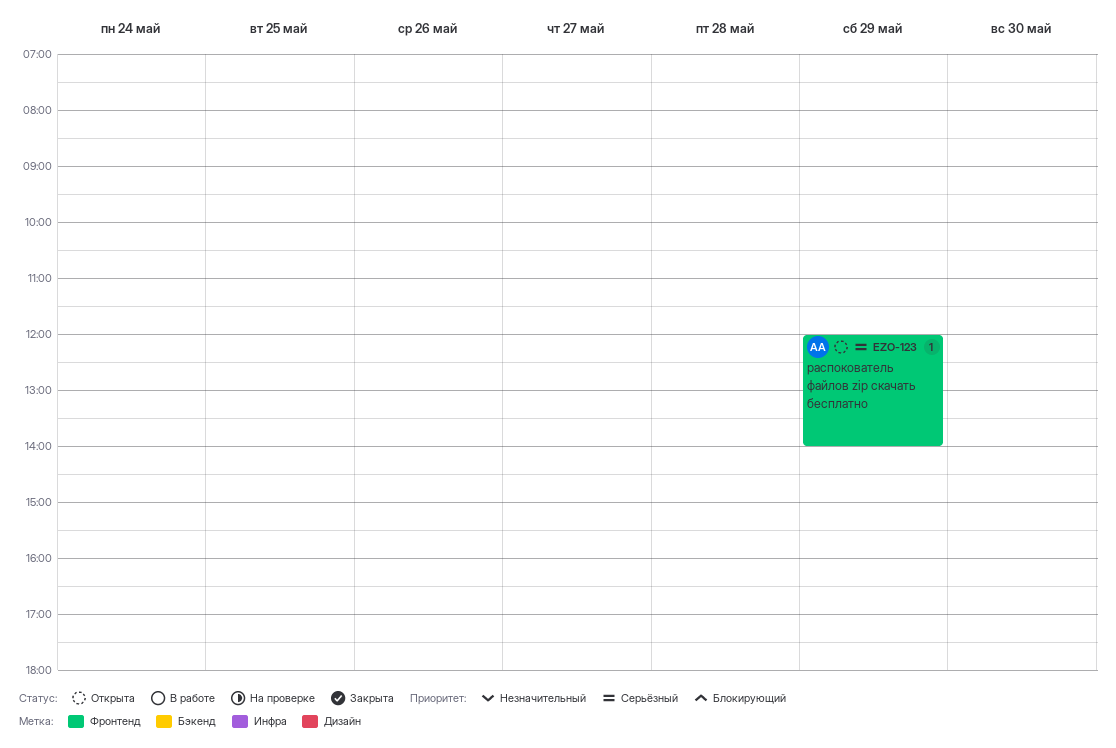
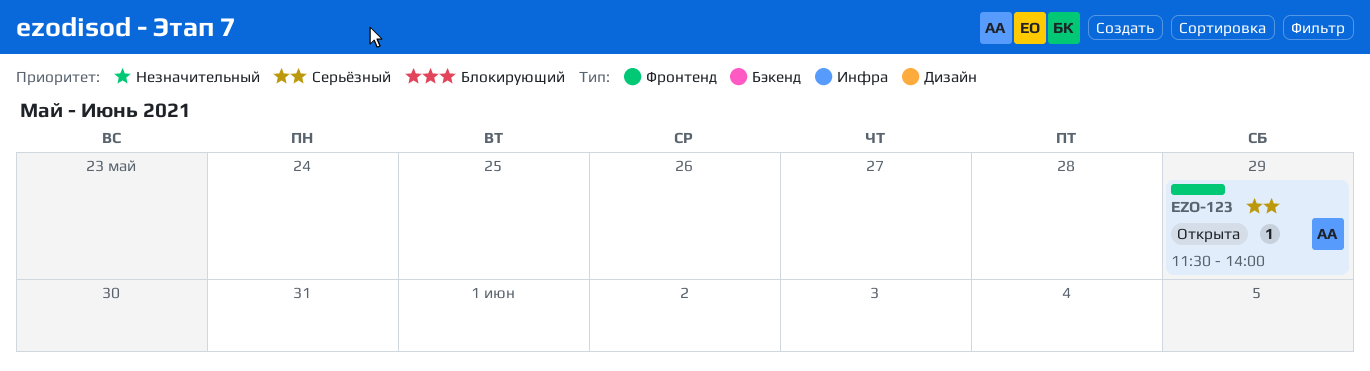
EZO-123, begins: 12:00 -> 11:30

